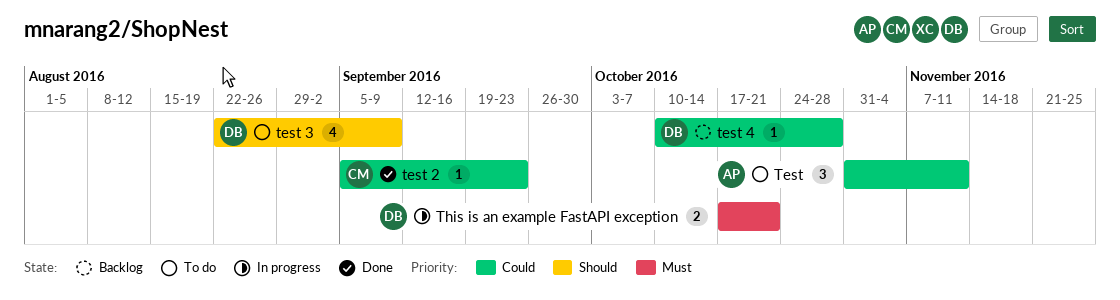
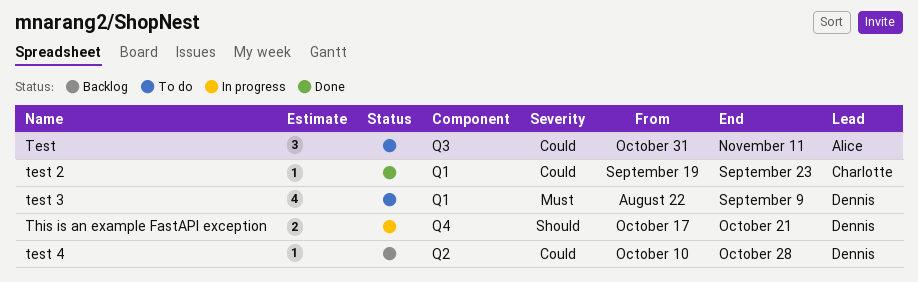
test 2, start: Sep 5 -> Sep 19
test 3, priority: Should -> Must
This is an example FastAPI exception, priority: Must -> Should

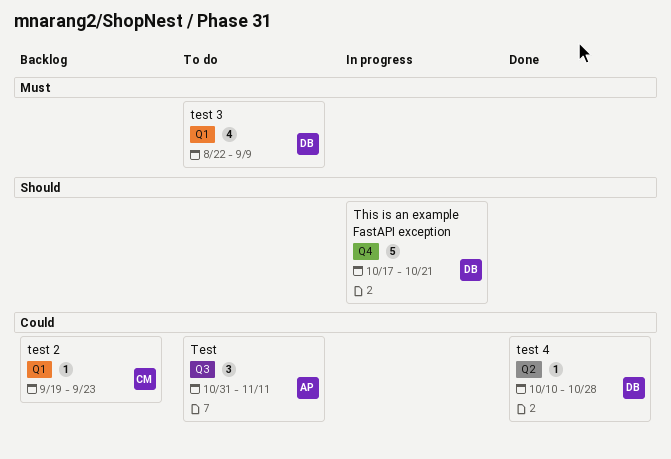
test 2, status: Done -> Backlog
test 4, status: Backlog -> Done
This is an example FastAPI exception, estimate: 2 -> 5

